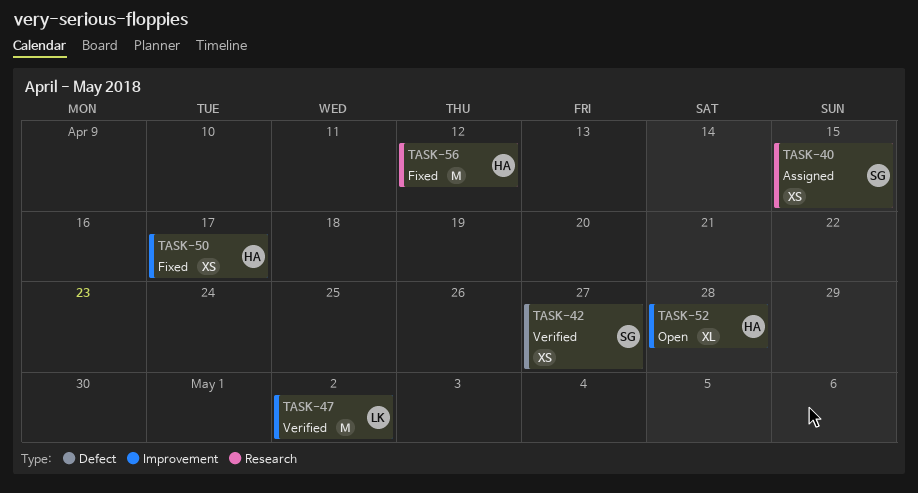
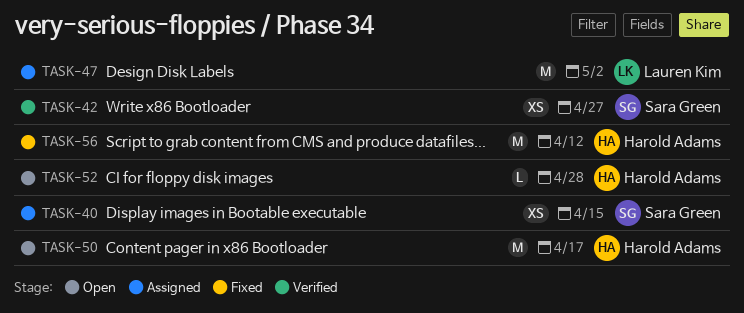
TASK-47, status: Verified -> Assigned
TASK-50, status: Fixed -> Open
TASK-50, estimate: XS -> M
TASK-52, estimate: XL -> L

